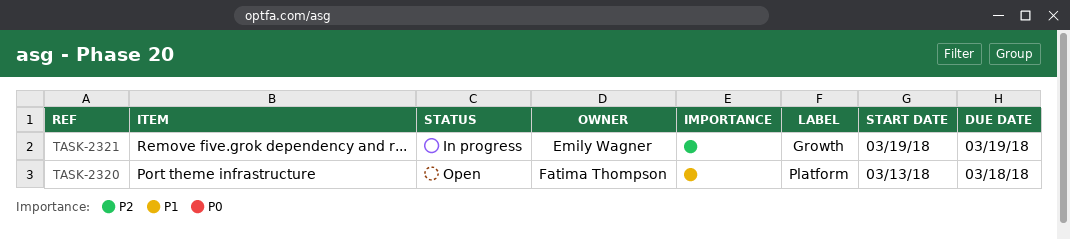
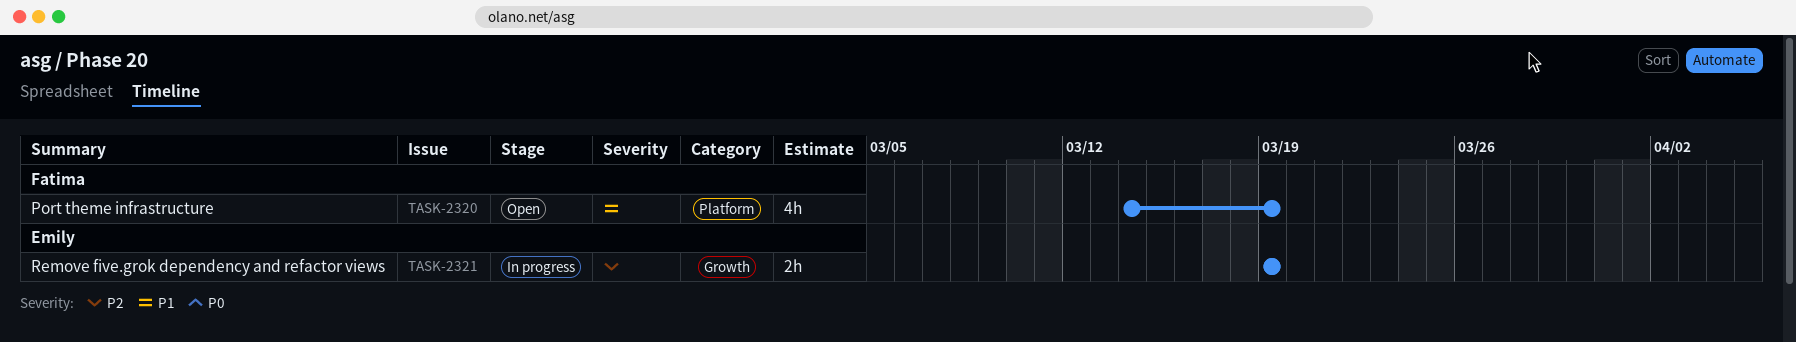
TASK-2320, start: Mar 13 -> Mar 14
TASK-2320, due: Mar 18 -> Mar 19

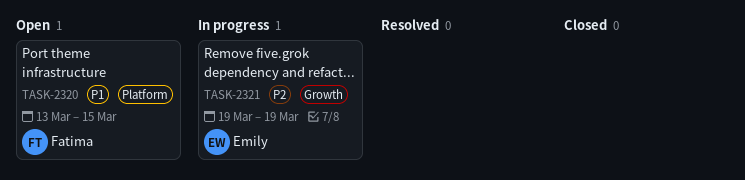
TASK-2320, start: Mar 14 -> Mar 13
TASK-2320, due: Mar 19 -> Mar 15

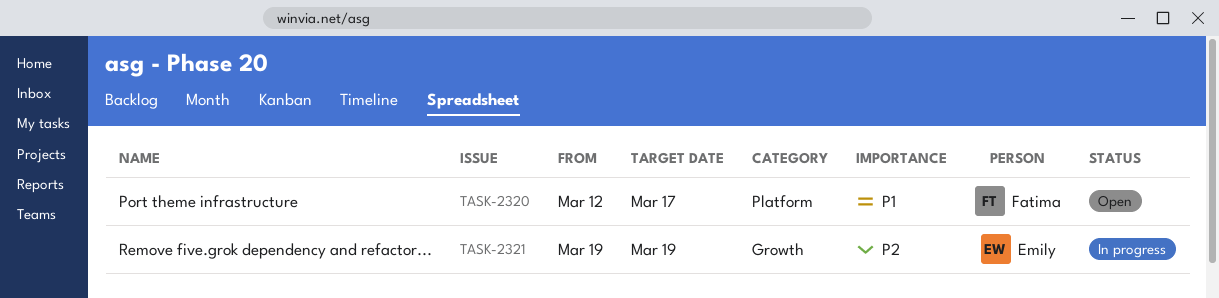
TASK-2320, start: Mar 13 -> Mar 12
TASK-2320, due: Mar 15 -> Mar 17

